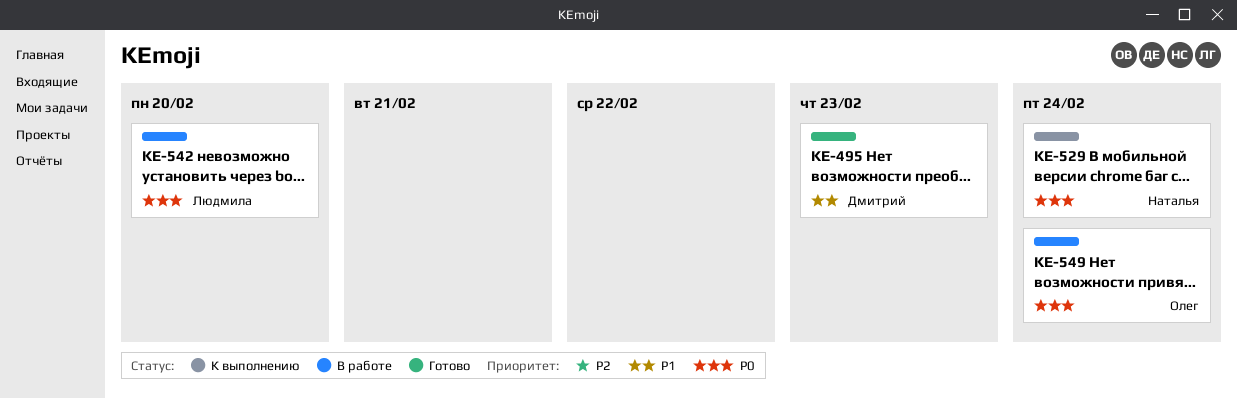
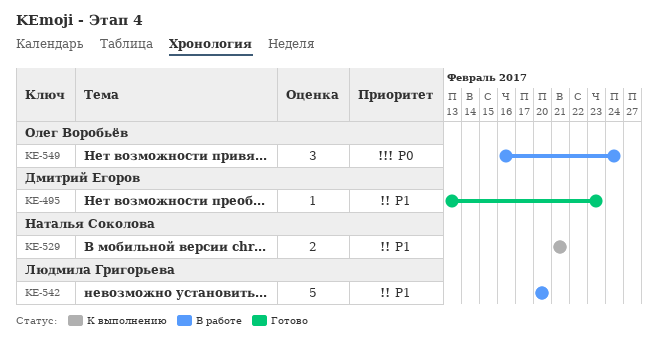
KE-529, priority: P0 -> P1
KE-529, due: Feb 24 -> Feb 21
KE-542, priority: P0 -> P1

